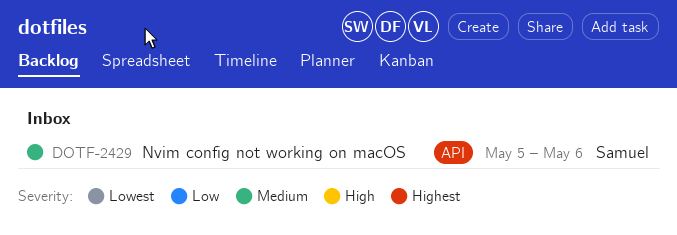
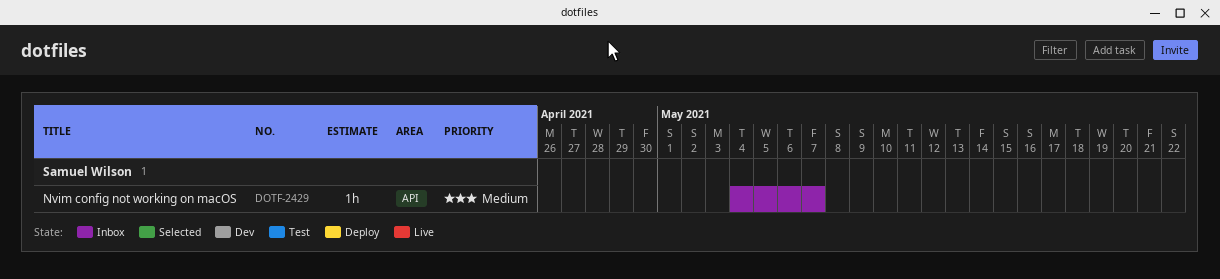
DOTF-2429, start: May 5 -> May 4
DOTF-2429, due: May 6 -> May 7

